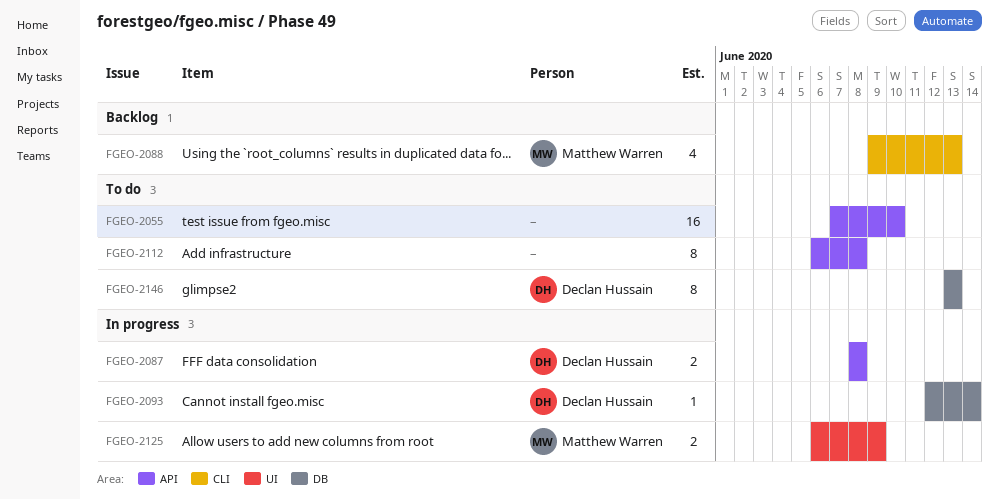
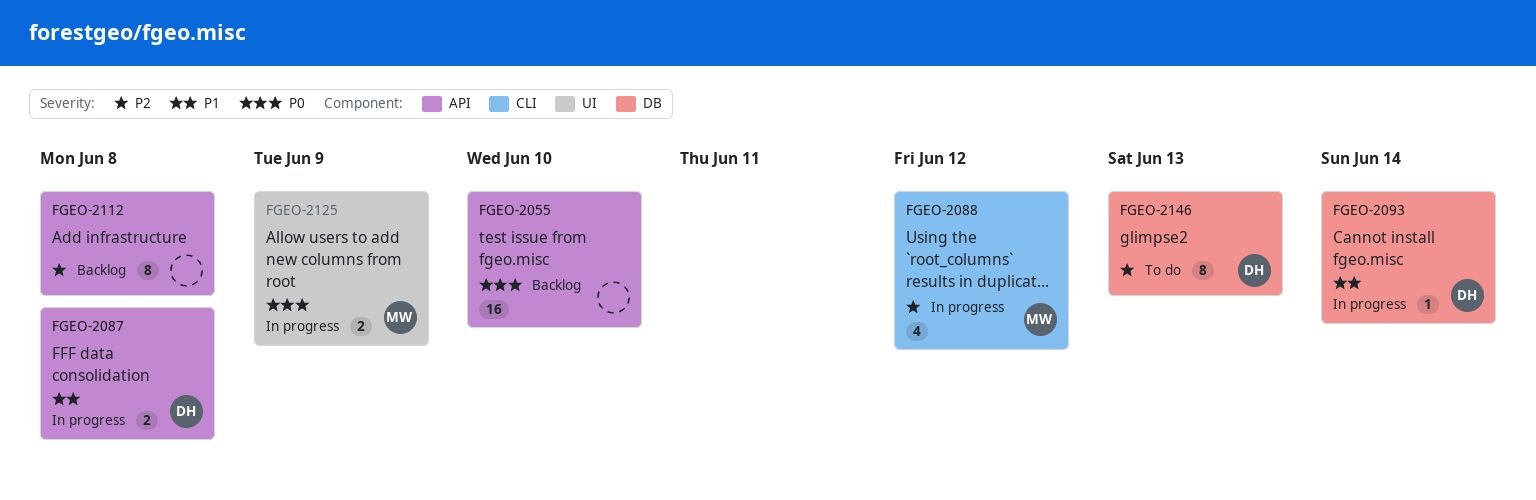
FGEO-2055, status: To do -> Backlog
FGEO-2088, status: Backlog -> In progress
FGEO-2088, due: Jun 13 -> Jun 12
FGEO-2112, status: To do -> Backlog

